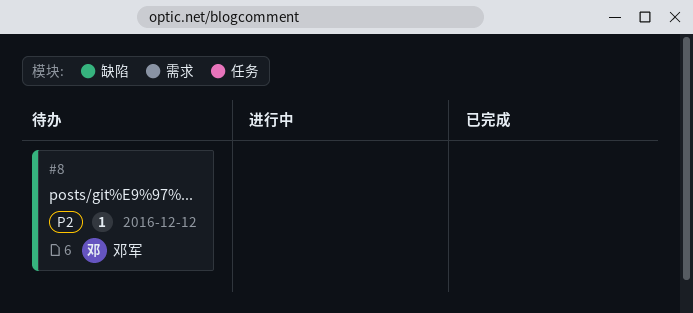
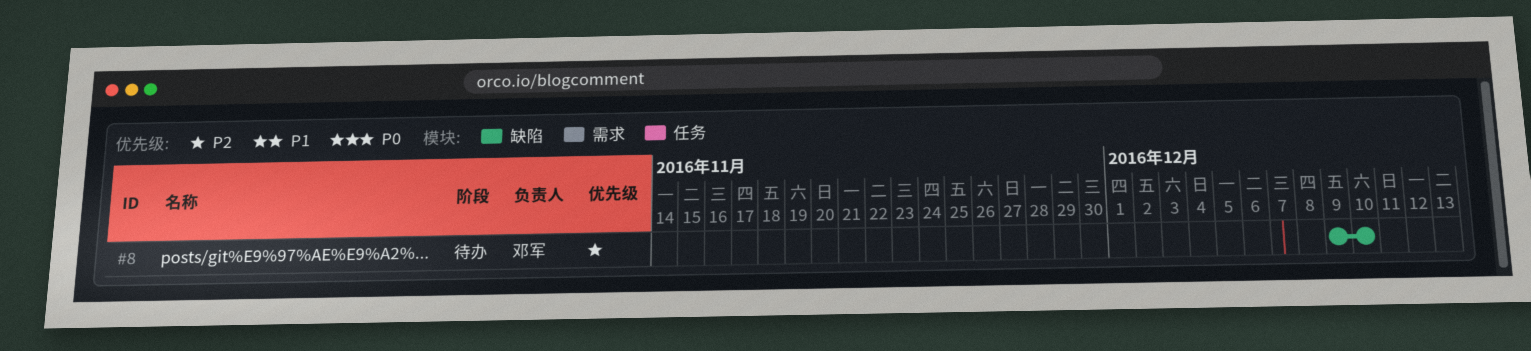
#8, due: Dec 12 -> Dec 10

